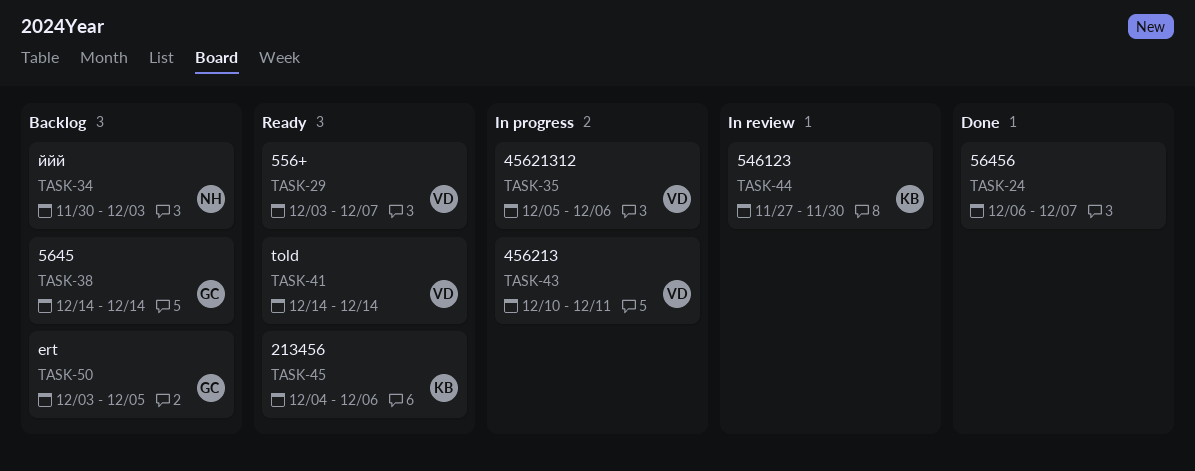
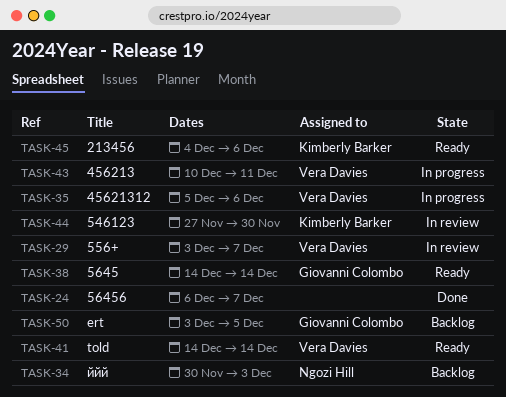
TASK-29, status: Ready -> In review
TASK-38, status: Backlog -> Ready

